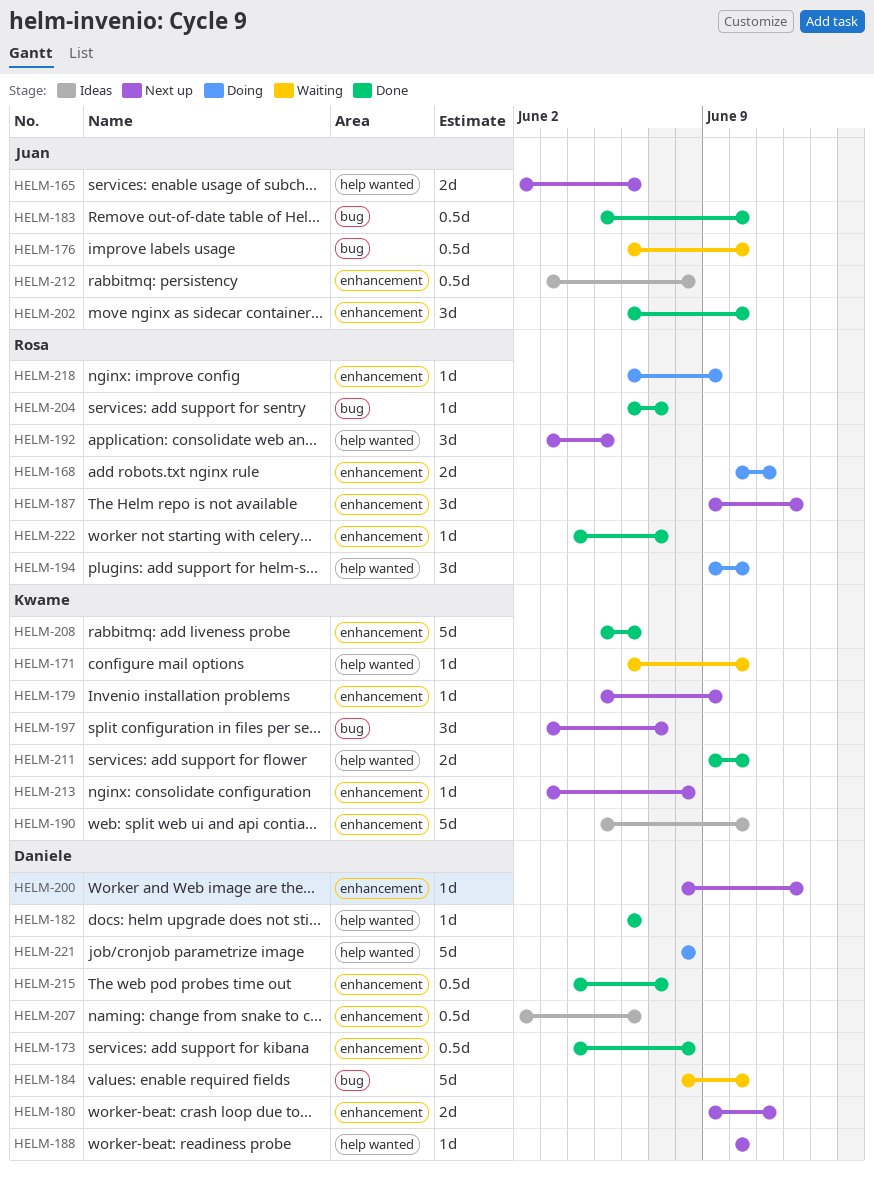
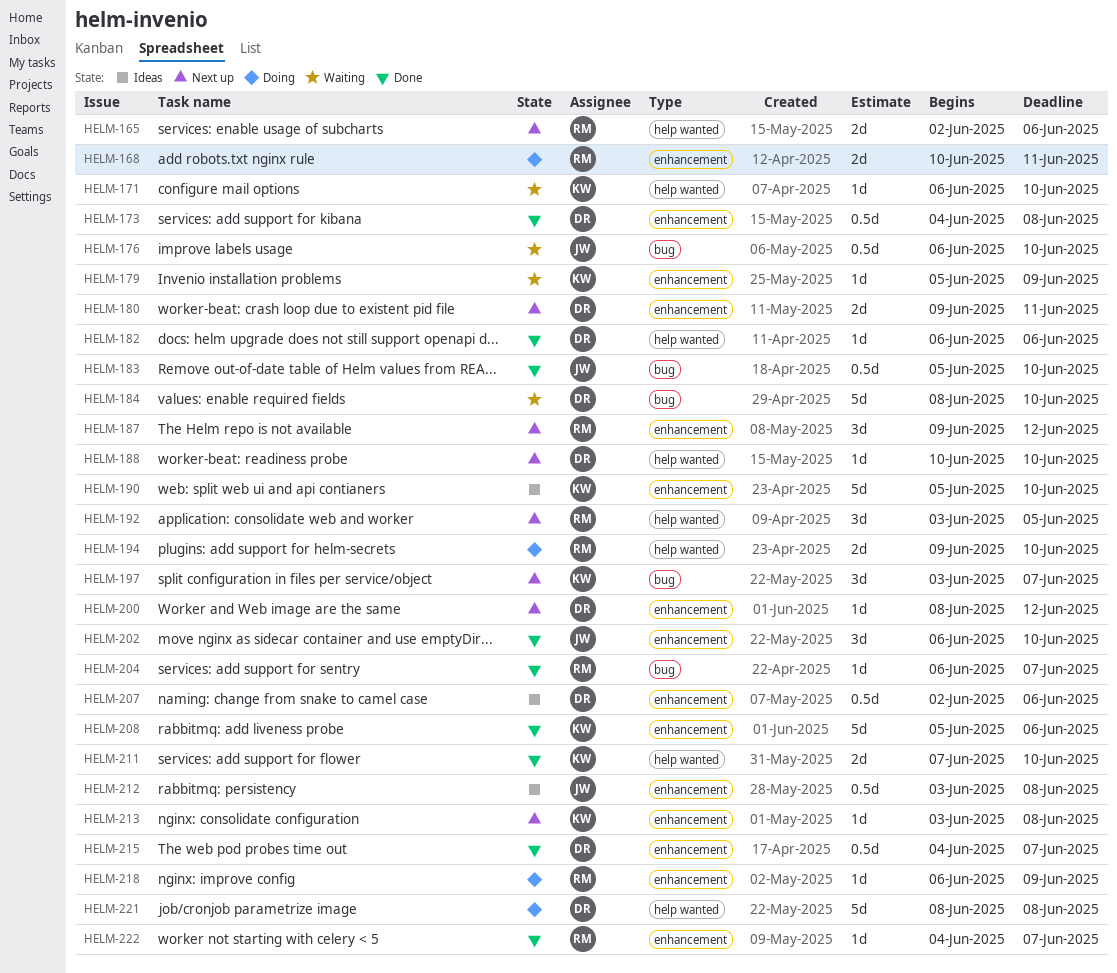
HELM-165, owner: Juan -> Rosa
HELM-179, status: Next up -> Waiting
HELM-194, estimate: 3d -> 2d
HELM-211, start: Jun 9 -> Jun 7

